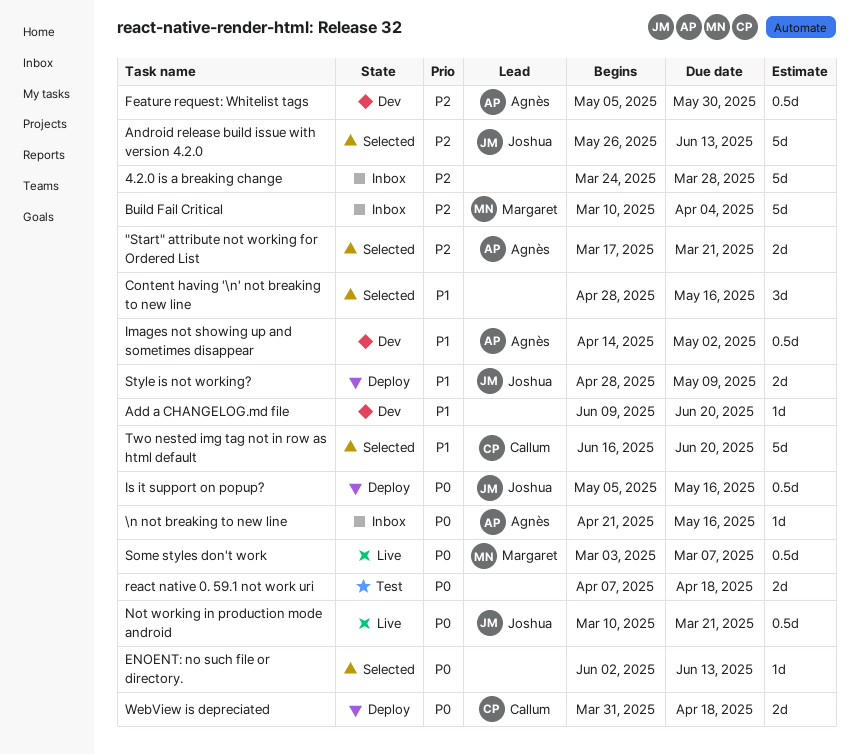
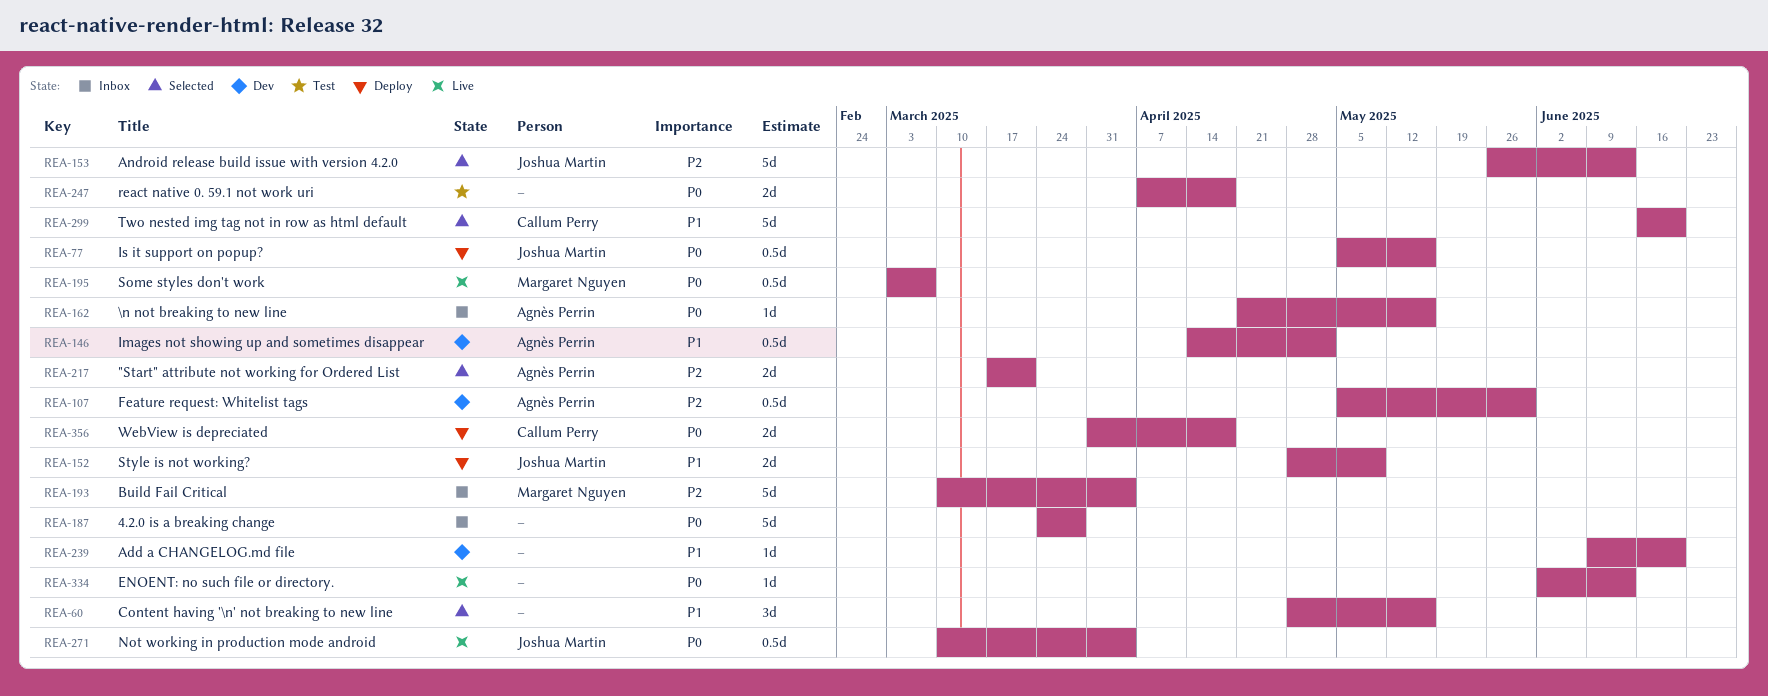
4.2.0 is a breaking change, priority: P2 -> P0
ENOENT: no such file or directory., status: Selected -> Live
Not working in production mode android, due: Mar 21 -> Apr 4

